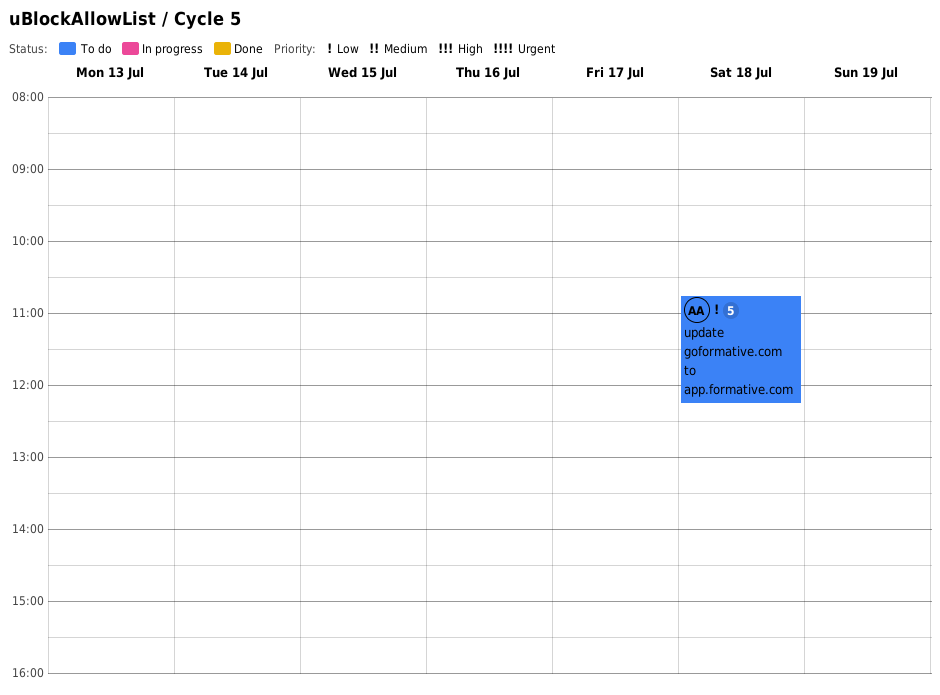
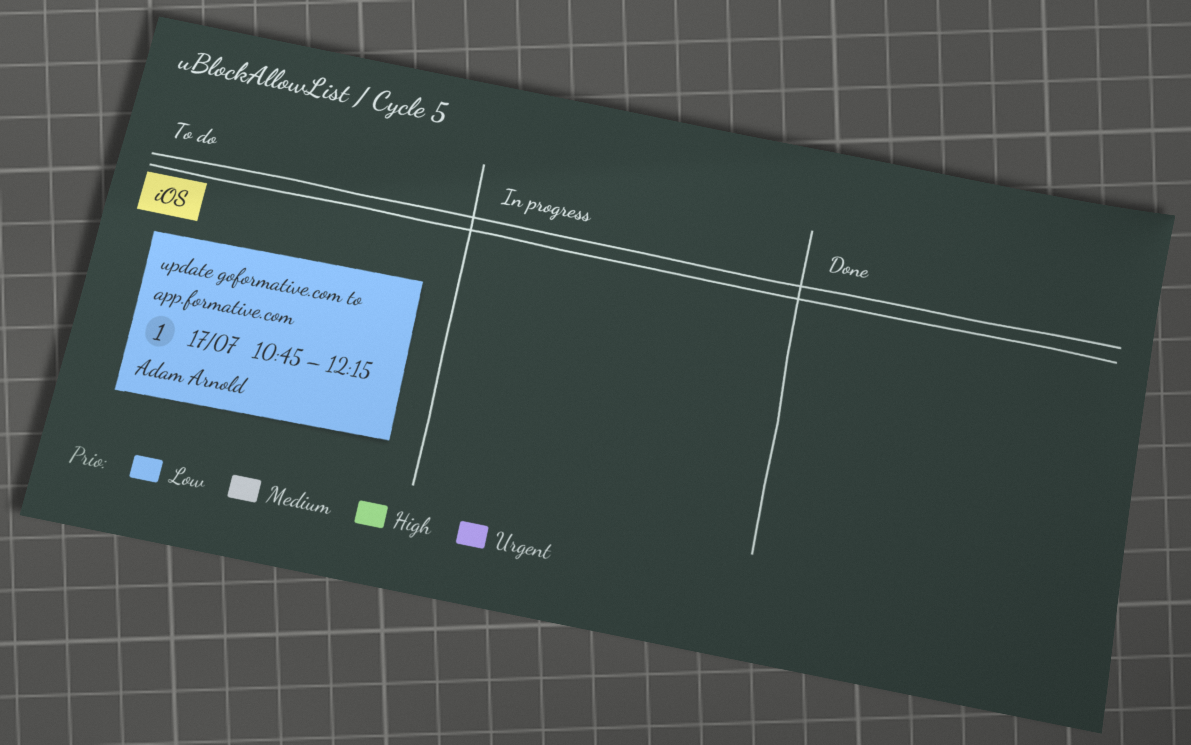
update goformative.com to app.formative.com, estimate: 5 -> 1
update goformative.com to app.formative.com, day: Jul 18 -> Jul 17

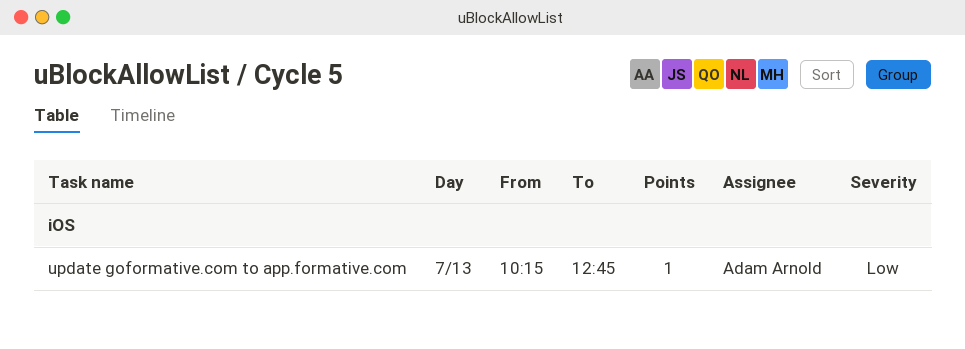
update goformative.com to app.formative.com, day: Jul 17 -> Jul 13
update goformative.com to app.formative.com, begins: 10:45 -> 10:15
update goformative.com to app.formative.com, ends: 12:15 -> 12:45

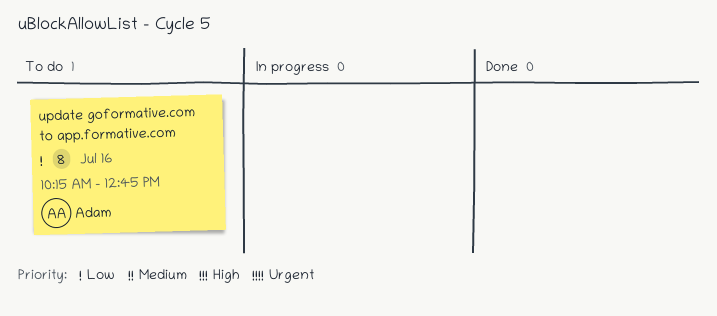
update goformative.com to app.formative.com, estimate: 1 -> 8
update goformative.com to app.formative.com, day: Jul 13 -> Jul 16

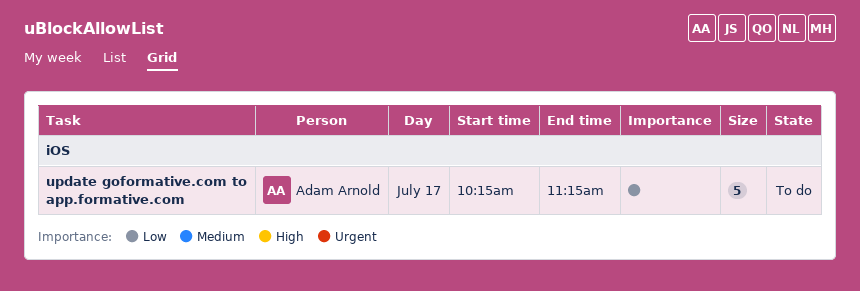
update goformative.com to app.formative.com, estimate: 8 -> 5
update goformative.com to app.formative.com, day: Jul 16 -> Jul 17
update goformative.com to app.formative.com, ends: 12:45 -> 11:15

